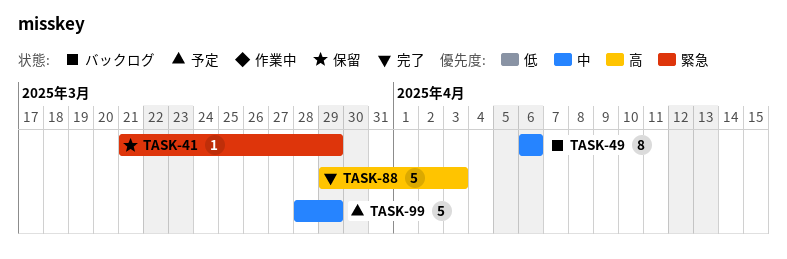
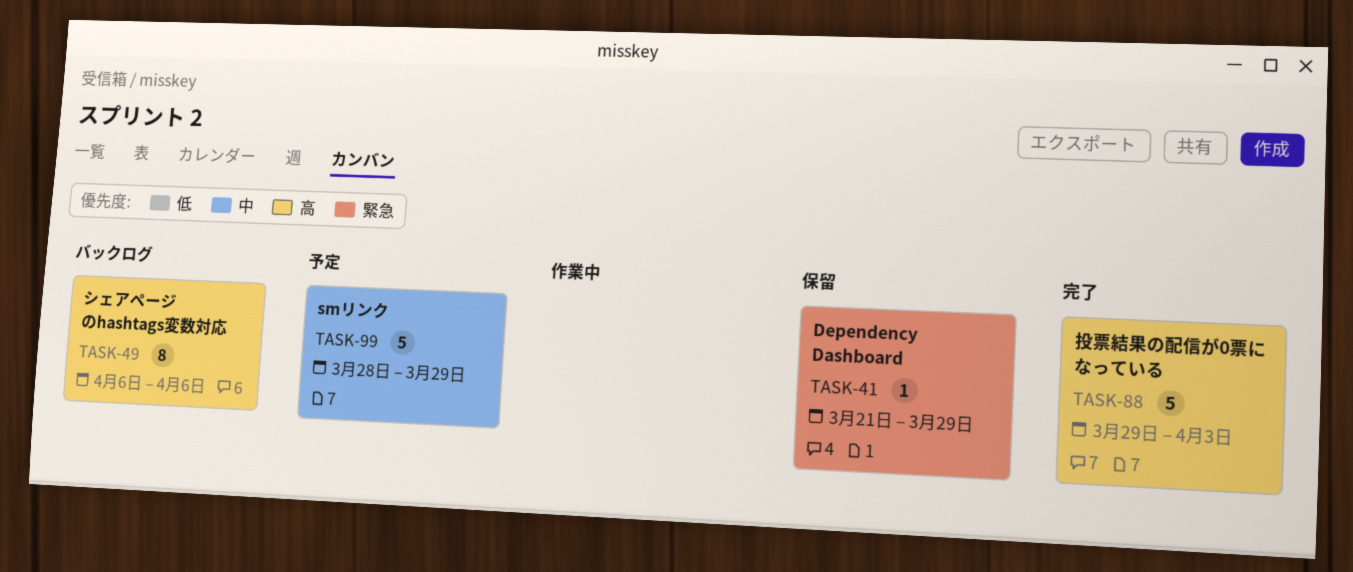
TASK-49, priority: 中 -> 高

